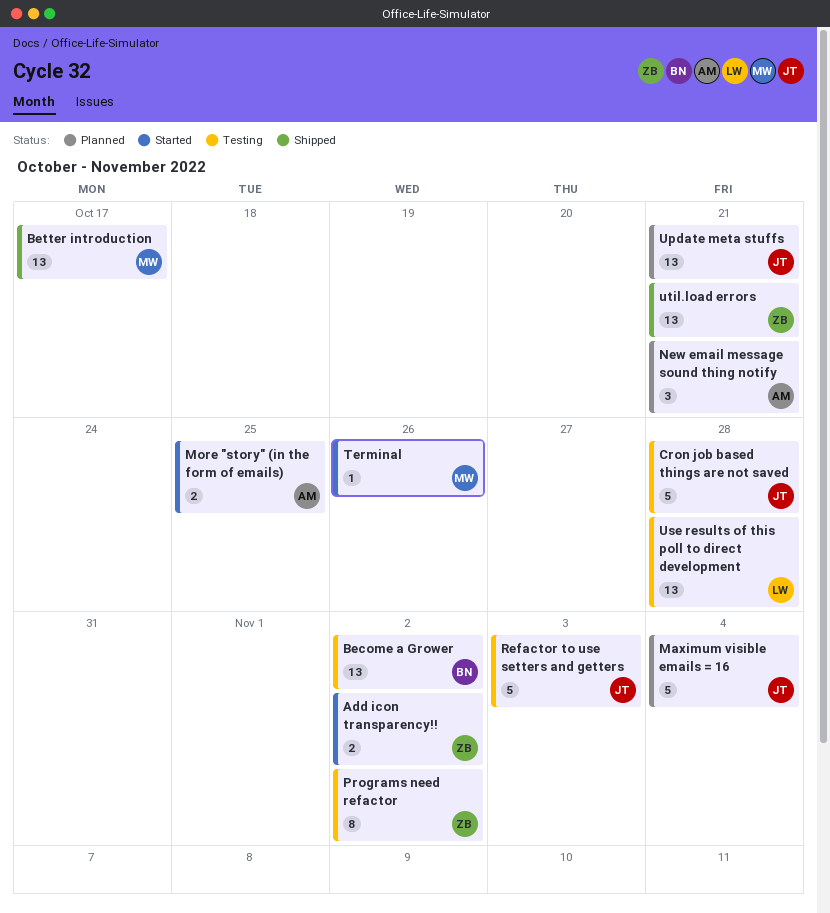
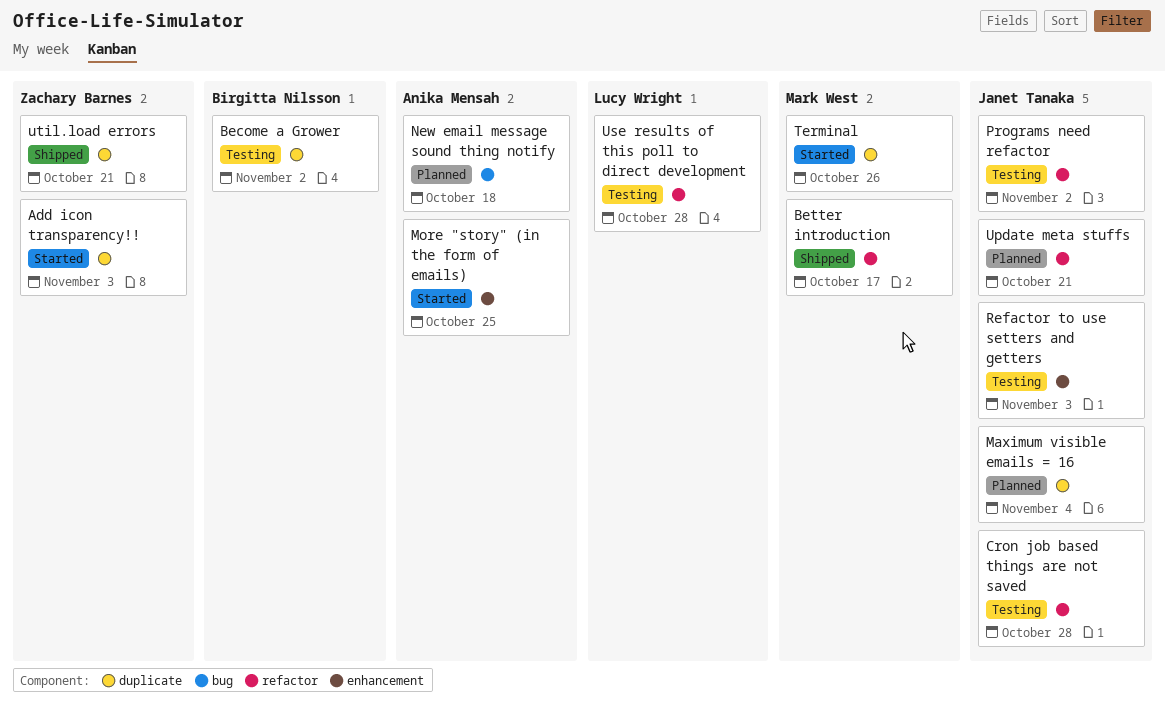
Add icon transparency!!, due: Nov 2 -> Nov 3
New email message sound thing notify, due: Oct 21 -> Oct 18
Programs need refactor, owner: Zachary Barnes -> Janet Tanaka

